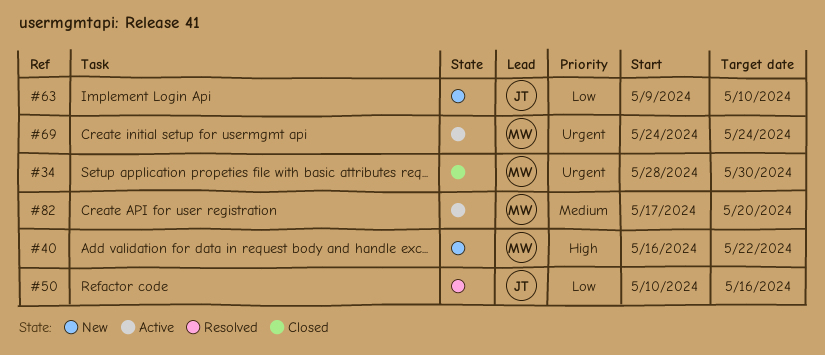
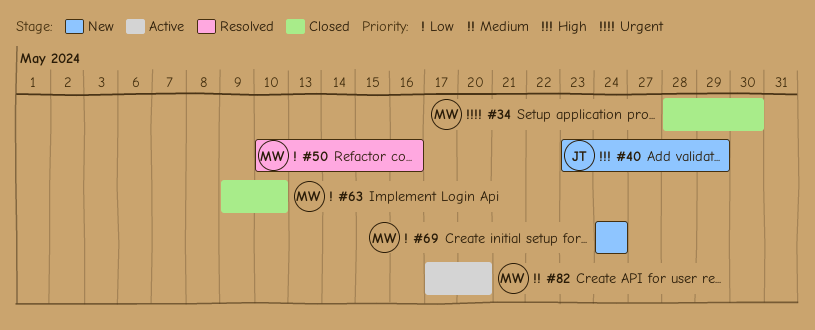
#40, owner: MW -> JT
#40, start: May 16 -> May 23
#40, due: May 22 -> May 29
#50, owner: JT -> MW
#63, status: New -> Closed
#63, owner: JT -> MW
#69, status: Active -> New
#69, priority: Urgent -> Low

